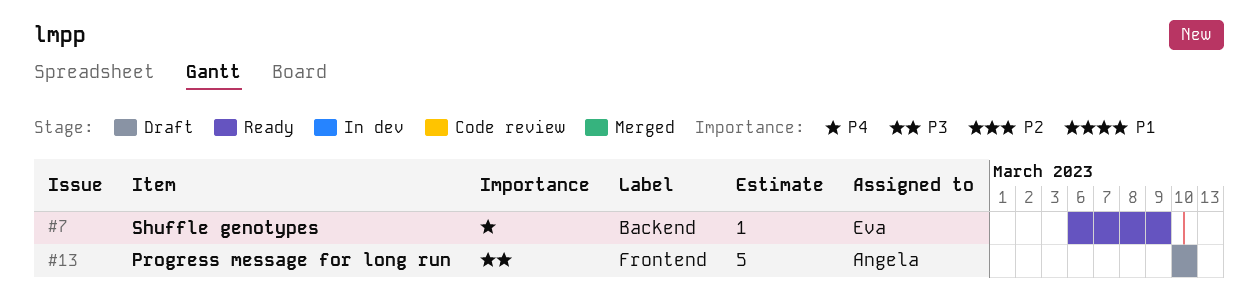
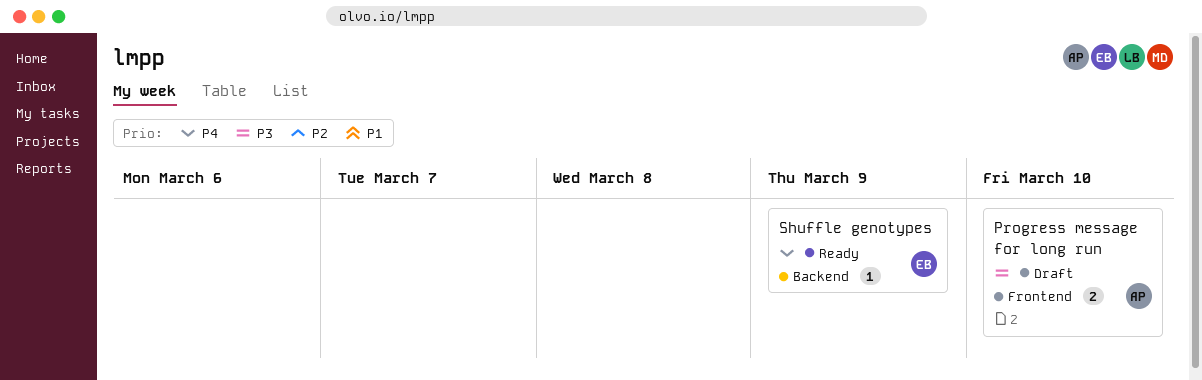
Progress message for long run, estimate: 5 -> 2

